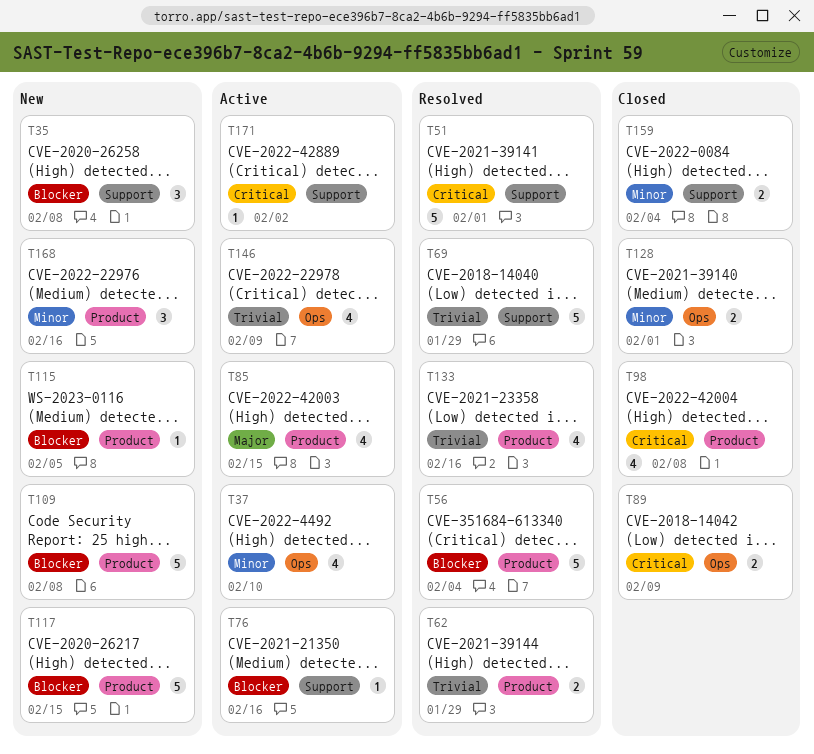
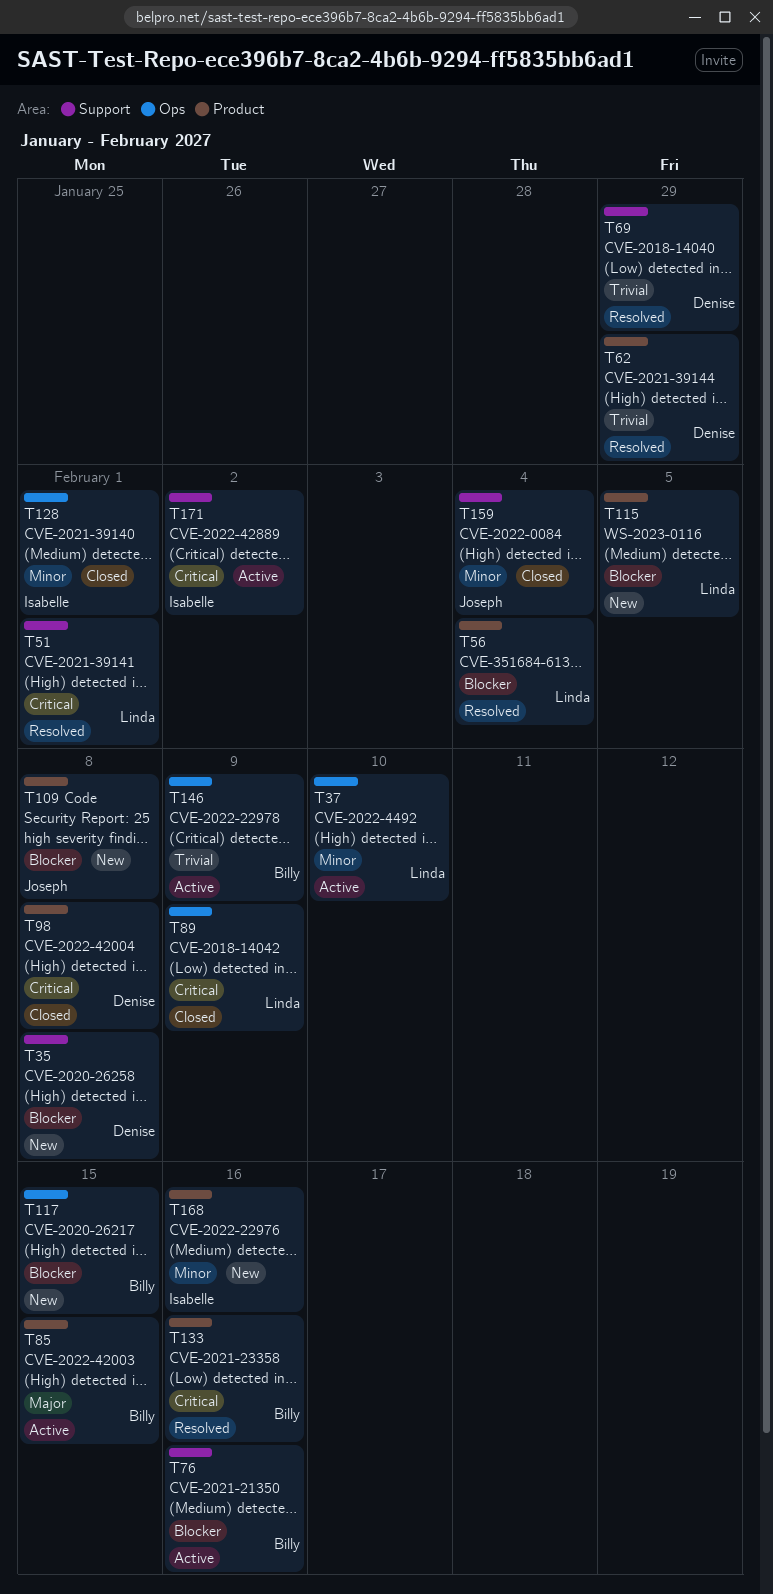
T117, label: Product -> Ops
T133, priority: Trivial -> Critical

